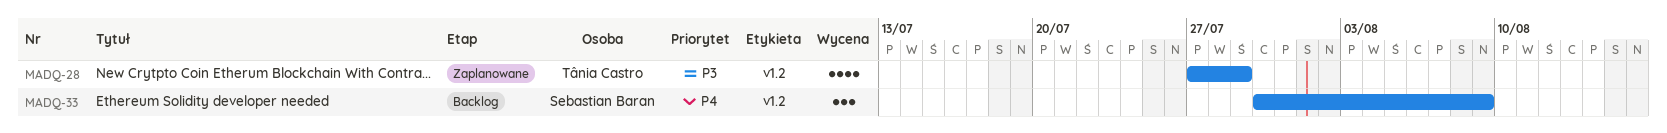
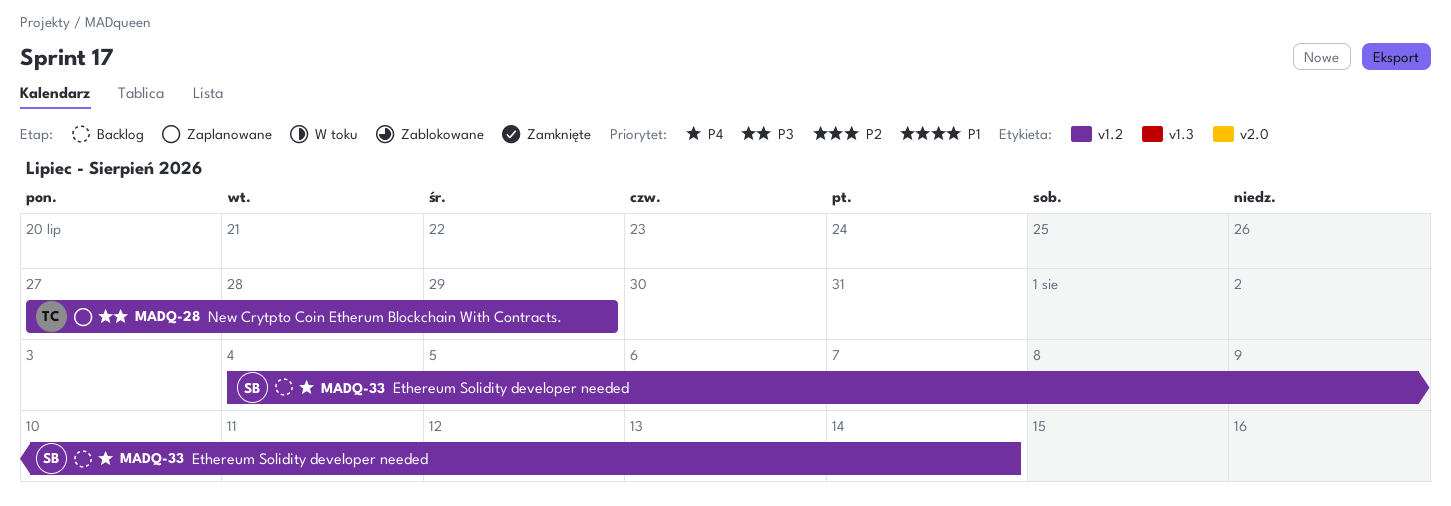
MADQ-33, start: Jul 30 -> Aug 4
MADQ-33, due: Aug 9 -> Aug 14

